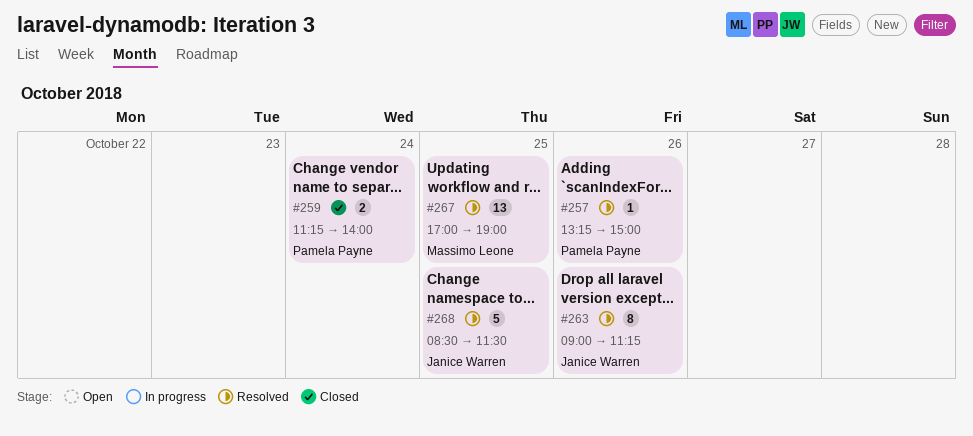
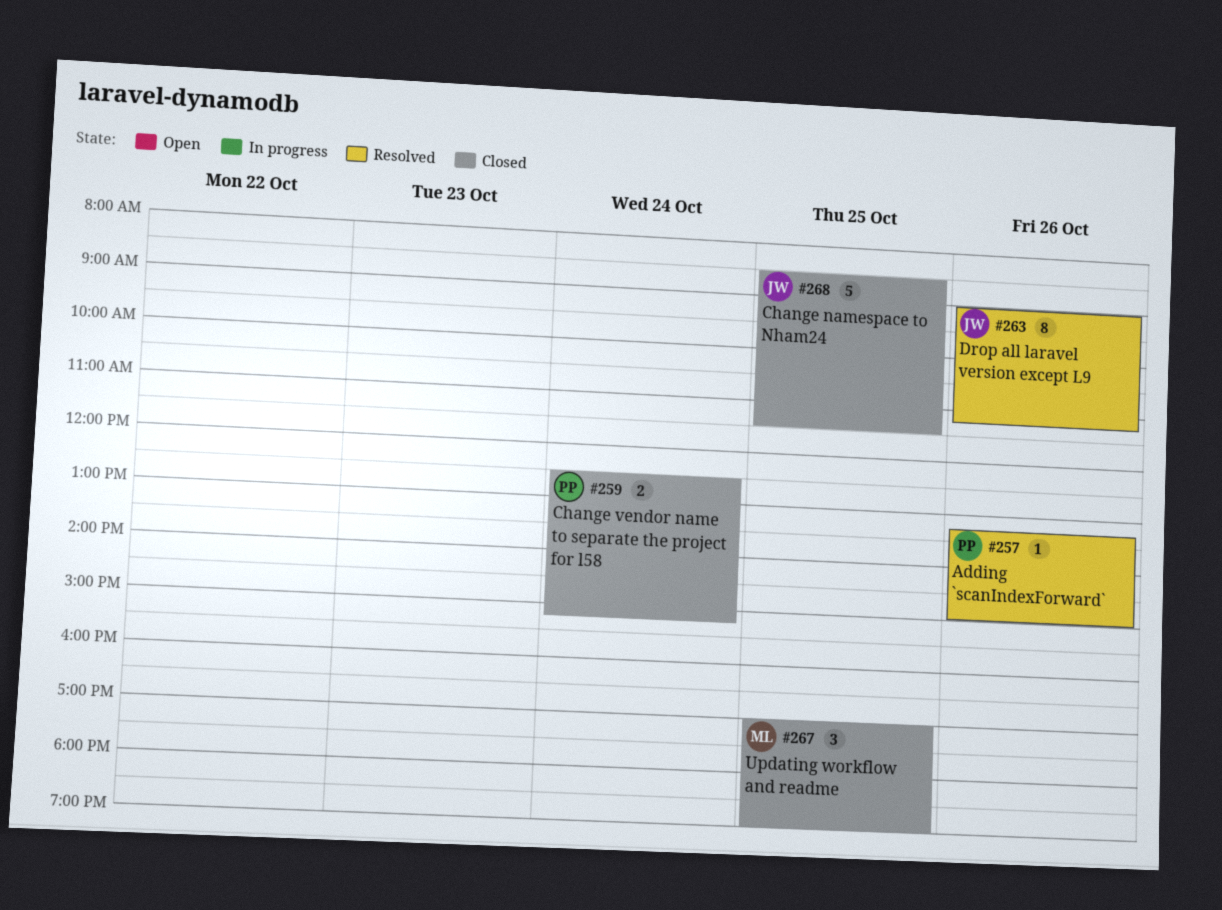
#259, begins: 11:15 -> 12:30
#259, ends: 14:00 -> 15:15
#267, status: Resolved -> Closed
#267, estimate: 13 -> 3
#268, status: Resolved -> Closed

